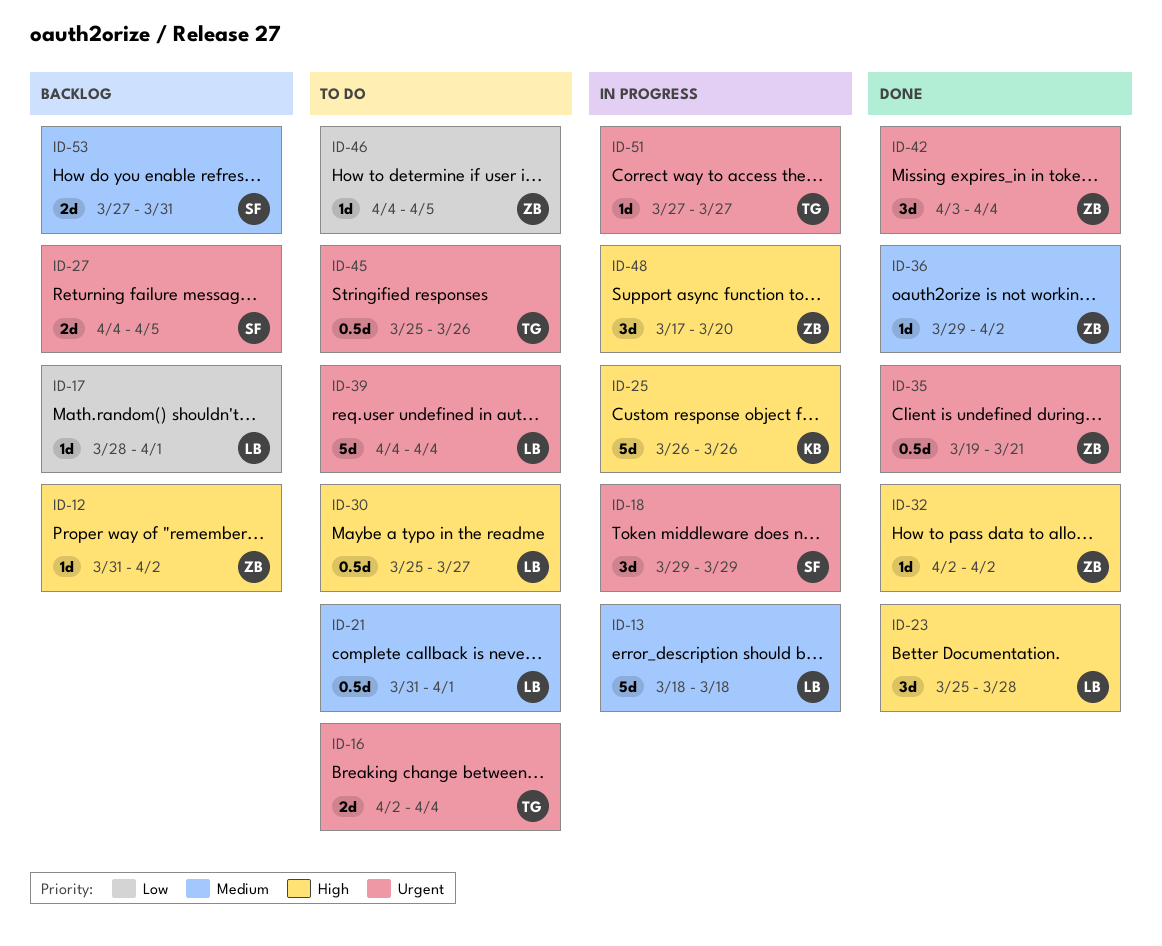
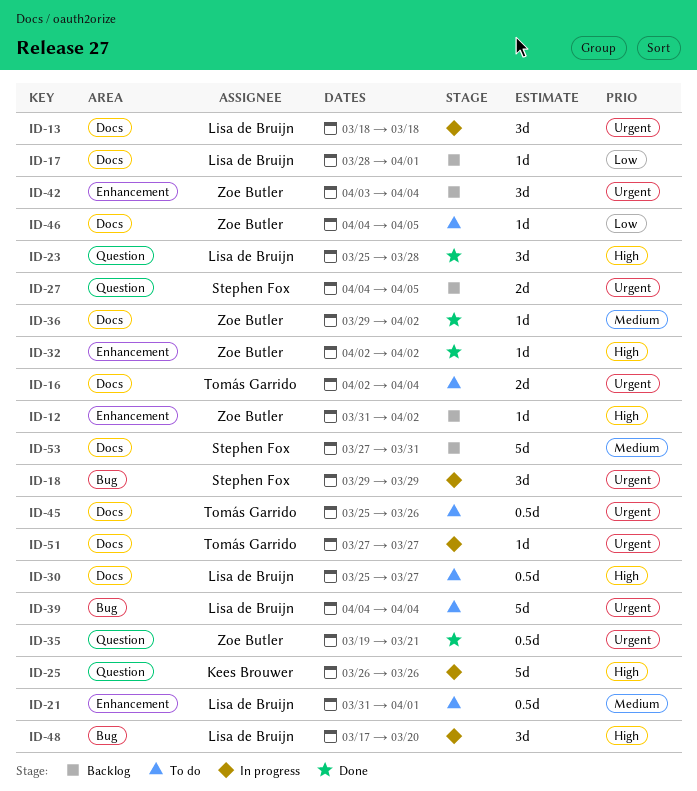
ID-13, priority: Medium -> Urgent
ID-13, estimate: 5d -> 3d
ID-42, status: Done -> Backlog
ID-48, owner: Zoe Butler -> Lisa de Bruijn
ID-53, estimate: 2d -> 5d

